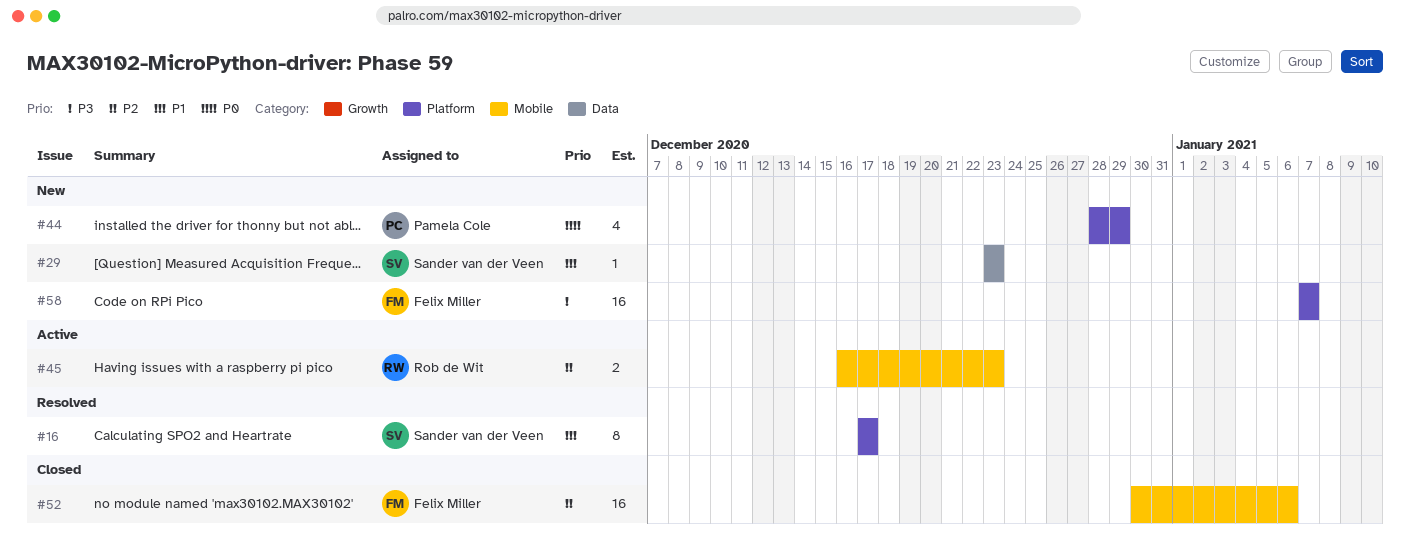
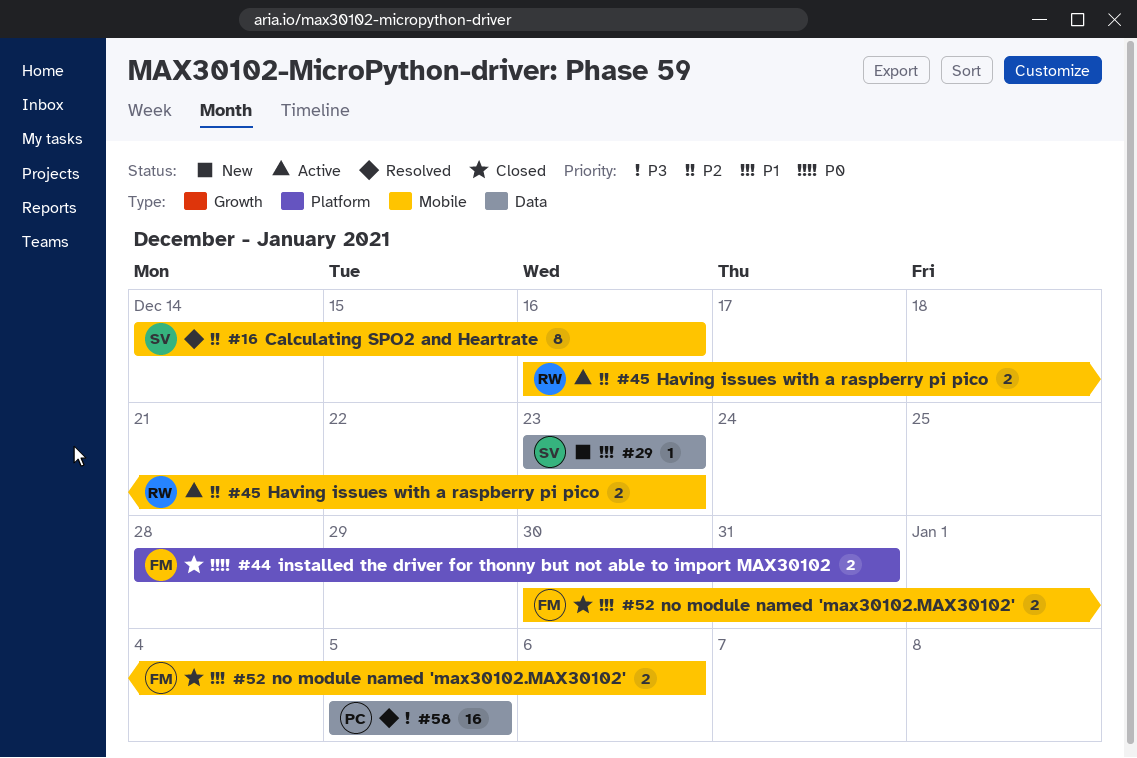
#16, priority: P1 -> P2
#16, label: Platform -> Mobile
#16, start: Dec 17 -> Dec 14
#16, due: Dec 17 -> Dec 16
#44, status: New -> Closed
#44, owner: Pamela Cole -> Felix Miller
#44, estimate: 4 -> 2
#44, due: Dec 29 -> Dec 31
#52, priority: P2 -> P1
#52, estimate: 16 -> 2
#58, status: New -> Resolved
#58, owner: Felix Miller -> Pamela Cole
#58, label: Platform -> Data
#58, start: Jan 7 -> Jan 5
#58, due: Jan 7 -> Jan 5

